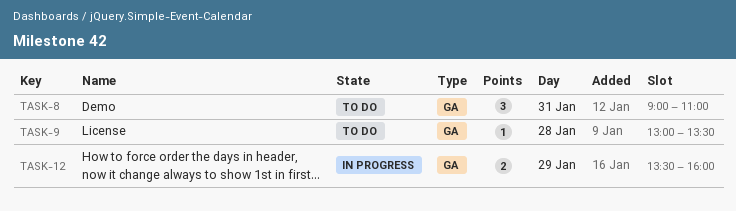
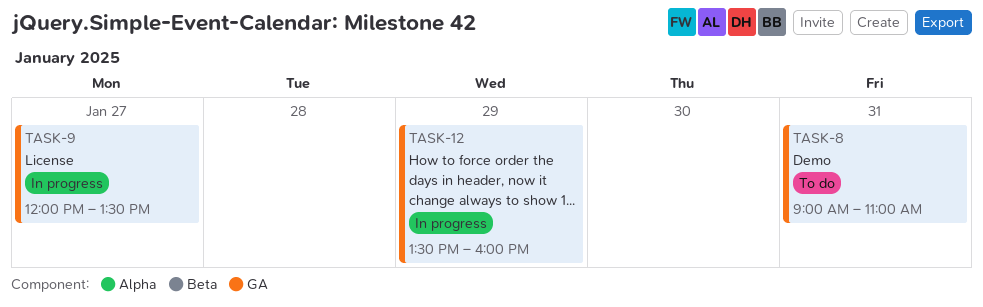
TASK-9, status: To do -> In progress
TASK-9, day: Jan 28 -> Jan 27
TASK-9, begins: 13:00 -> 12:00

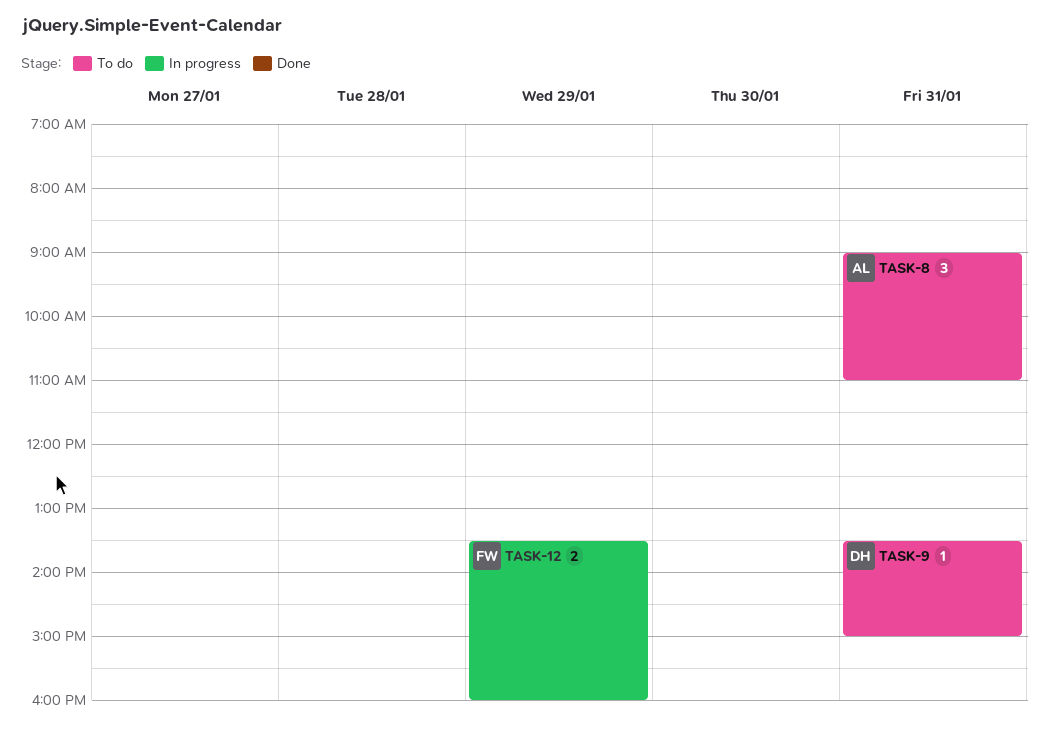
TASK-9, status: In progress -> To do
TASK-9, day: Jan 27 -> Jan 31
TASK-9, begins: 12:00 -> 13:30
TASK-9, ends: 13:30 -> 15:00

